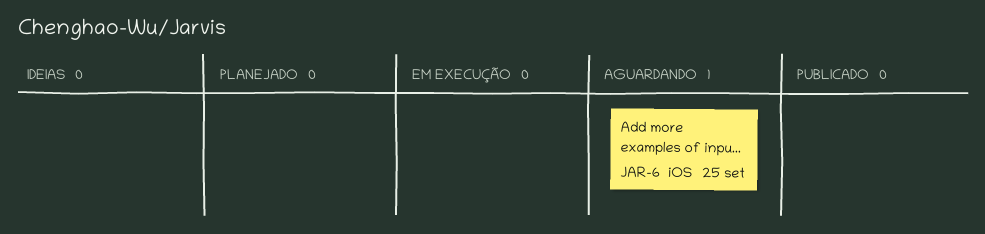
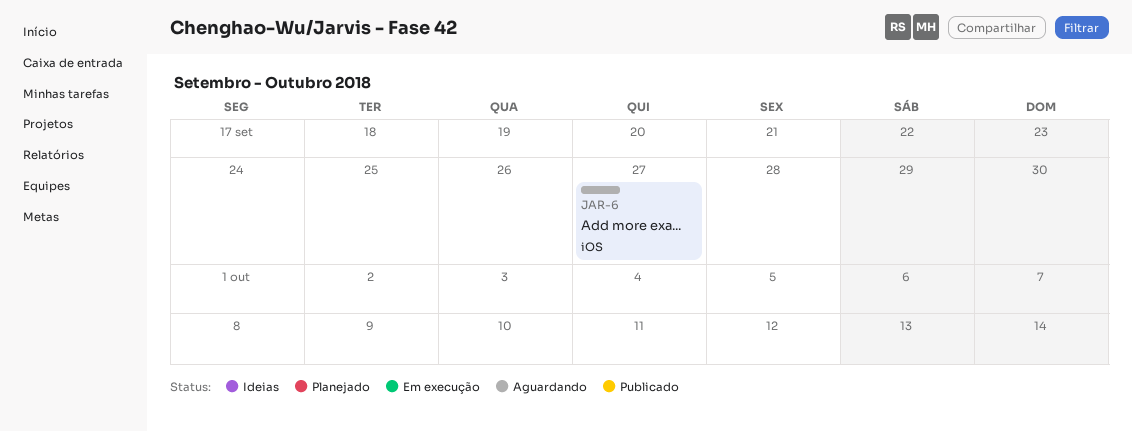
JAR-6, due: Sep 25 -> Sep 27

